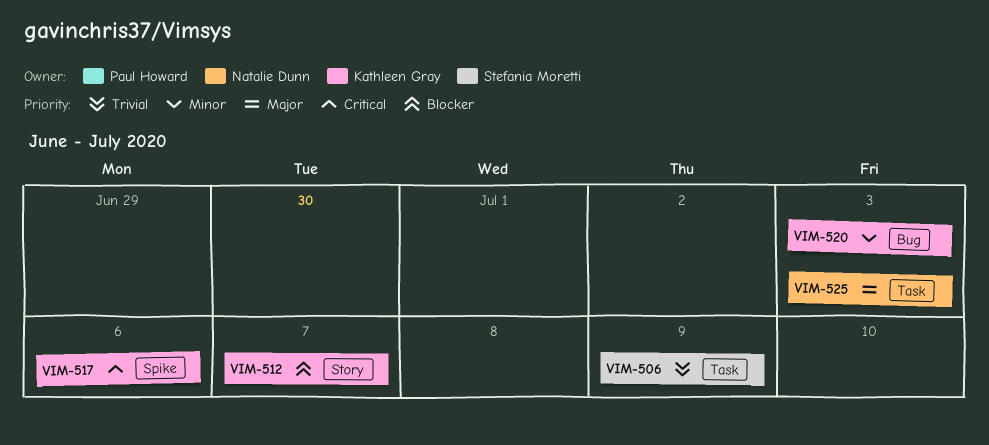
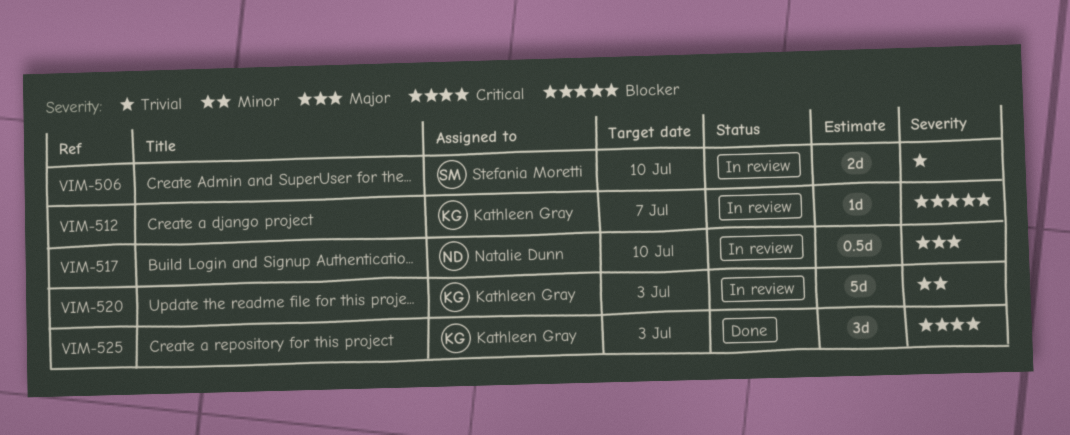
VIM-506, due: Jul 9 -> Jul 10
VIM-517, owner: Kathleen Gray -> Natalie Dunn
VIM-517, priority: Critical -> Major
VIM-517, due: Jul 6 -> Jul 10
VIM-525, owner: Natalie Dunn -> Kathleen Gray
VIM-525, priority: Major -> Critical

